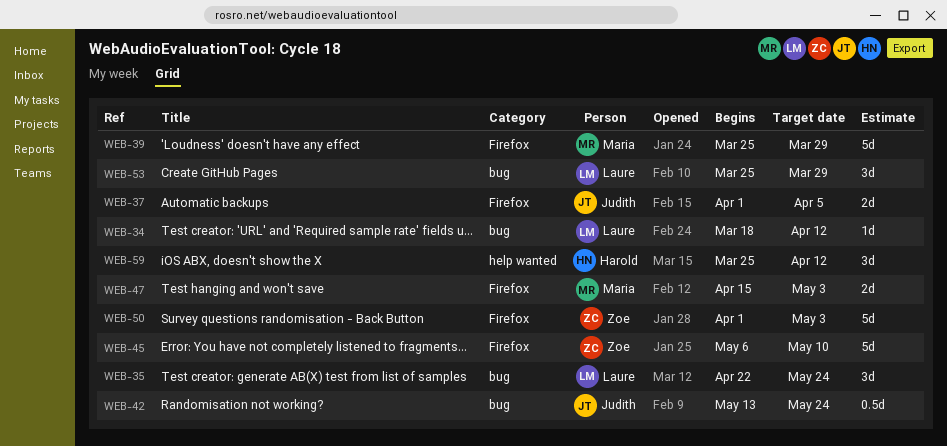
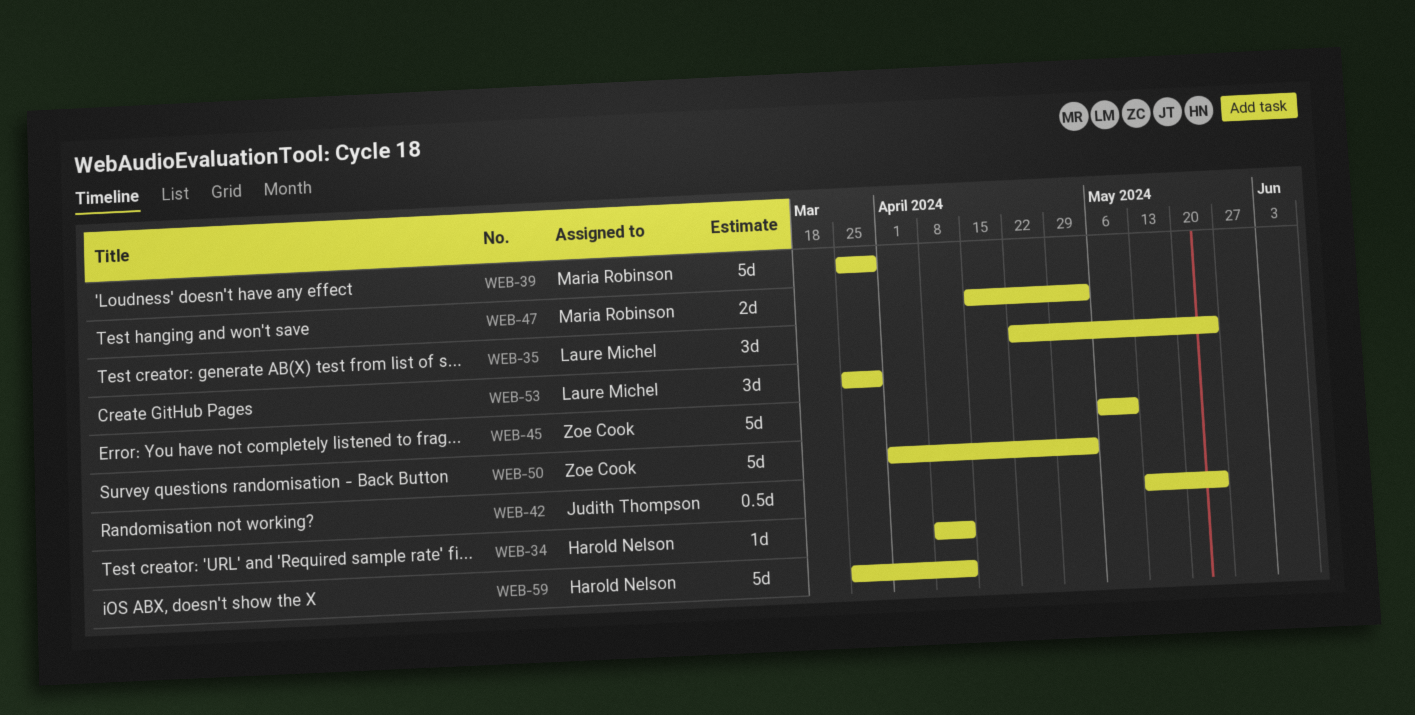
WEB-34, owner: Laure Michel -> Harold Nelson
WEB-34, start: Mar 18 -> Apr 8
WEB-37: present -> none
WEB-59, estimate: 3d -> 5d

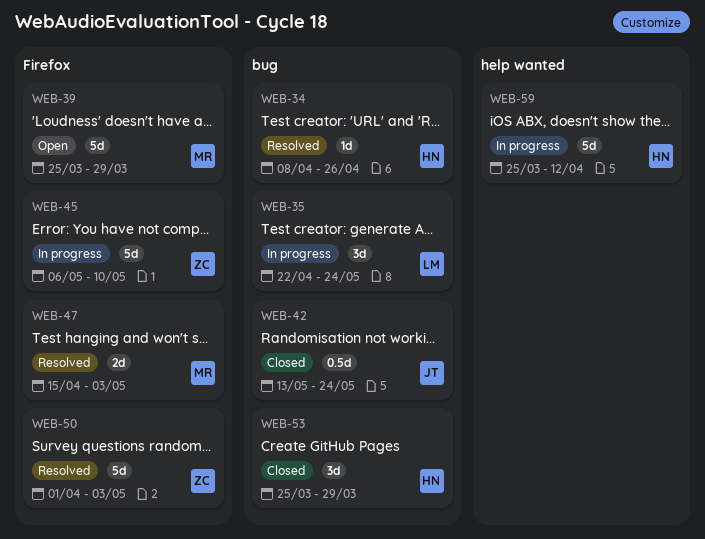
WEB-34, due: Apr 12 -> Apr 26
WEB-53, owner: Laure Michel -> Harold Nelson

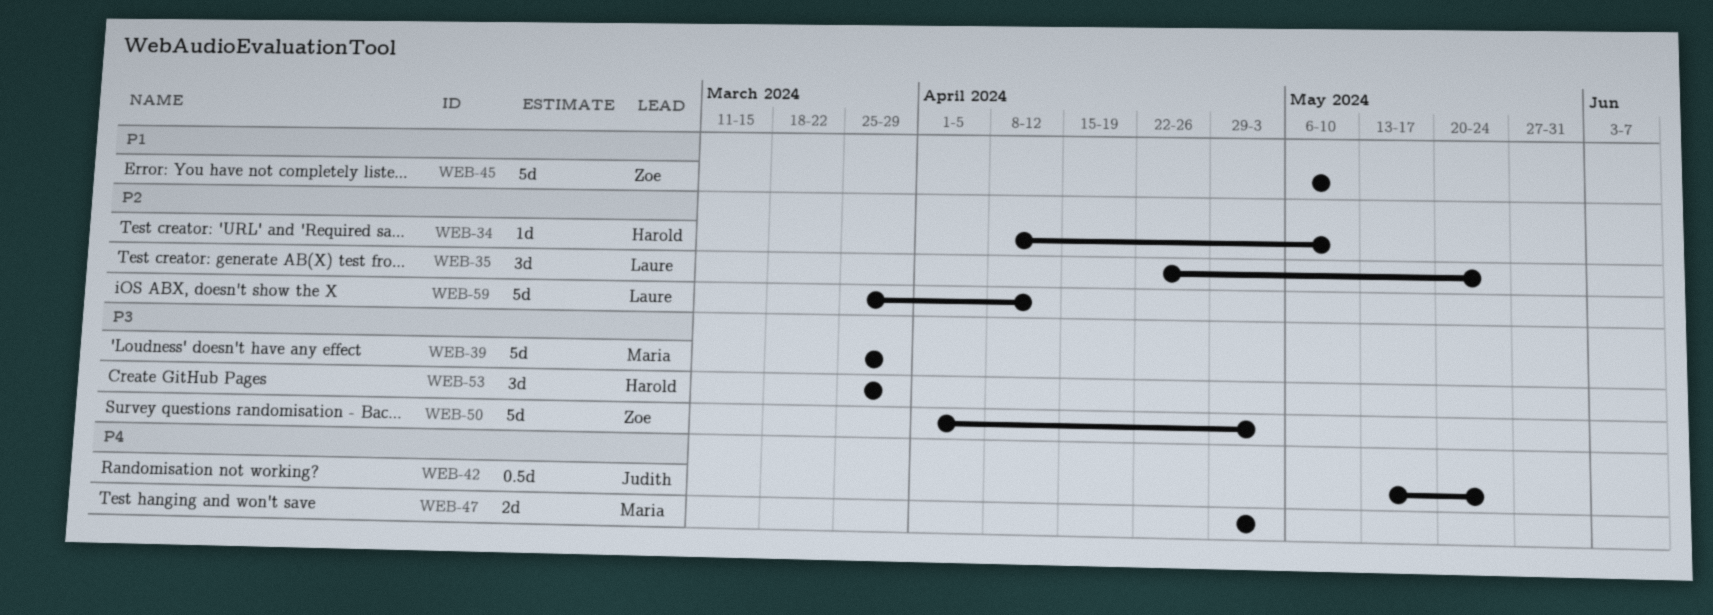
WEB-34, due: Apr 26 -> May 10
WEB-47, start: Apr 15 -> Apr 29
WEB-59, owner: Harold -> Laure

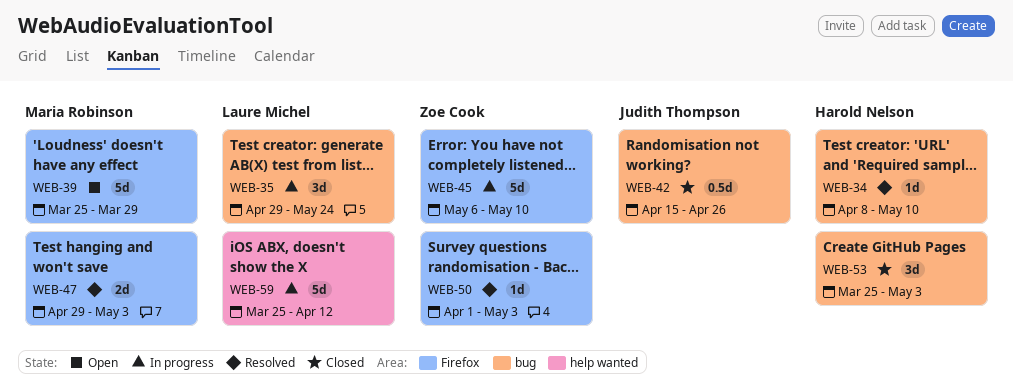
WEB-35, start: Apr 22 -> Apr 29
WEB-42, start: May 13 -> Apr 15
WEB-42, due: May 24 -> Apr 26
WEB-50, estimate: 5d -> 1d
WEB-53, due: Mar 29 -> May 3

